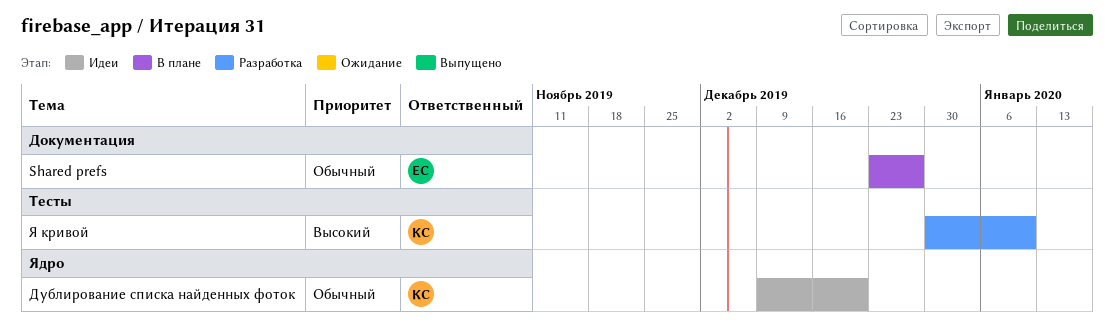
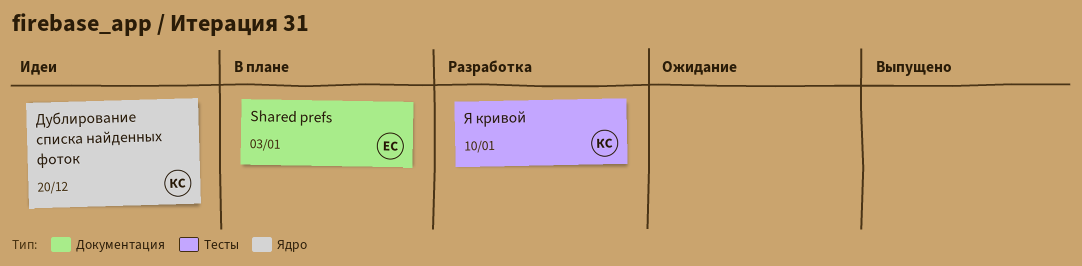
Shared prefs, due: Dec 27 -> Jan 3

